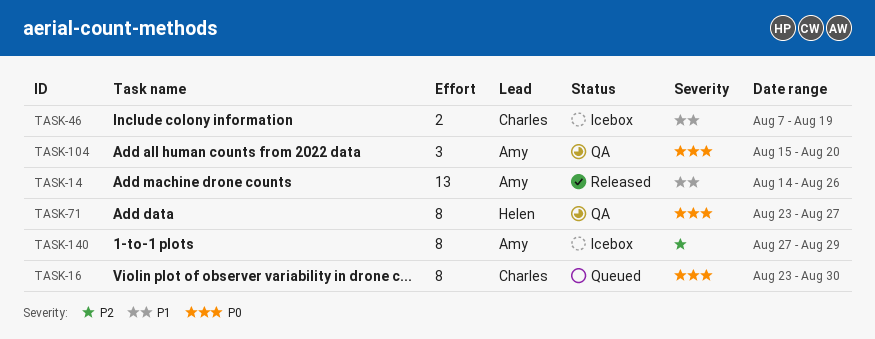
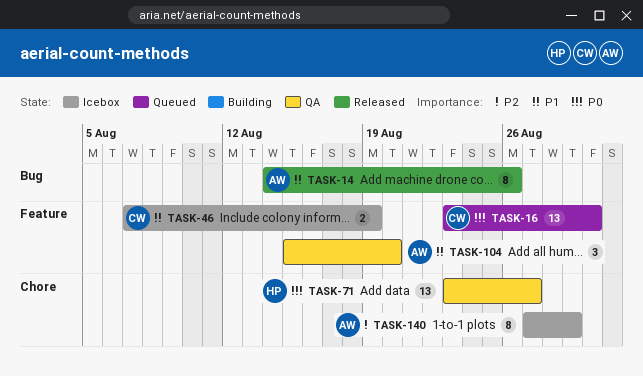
TASK-14, estimate: 13 -> 8
TASK-16, estimate: 8 -> 13
TASK-71, estimate: 8 -> 13
TASK-104, priority: P0 -> P1

